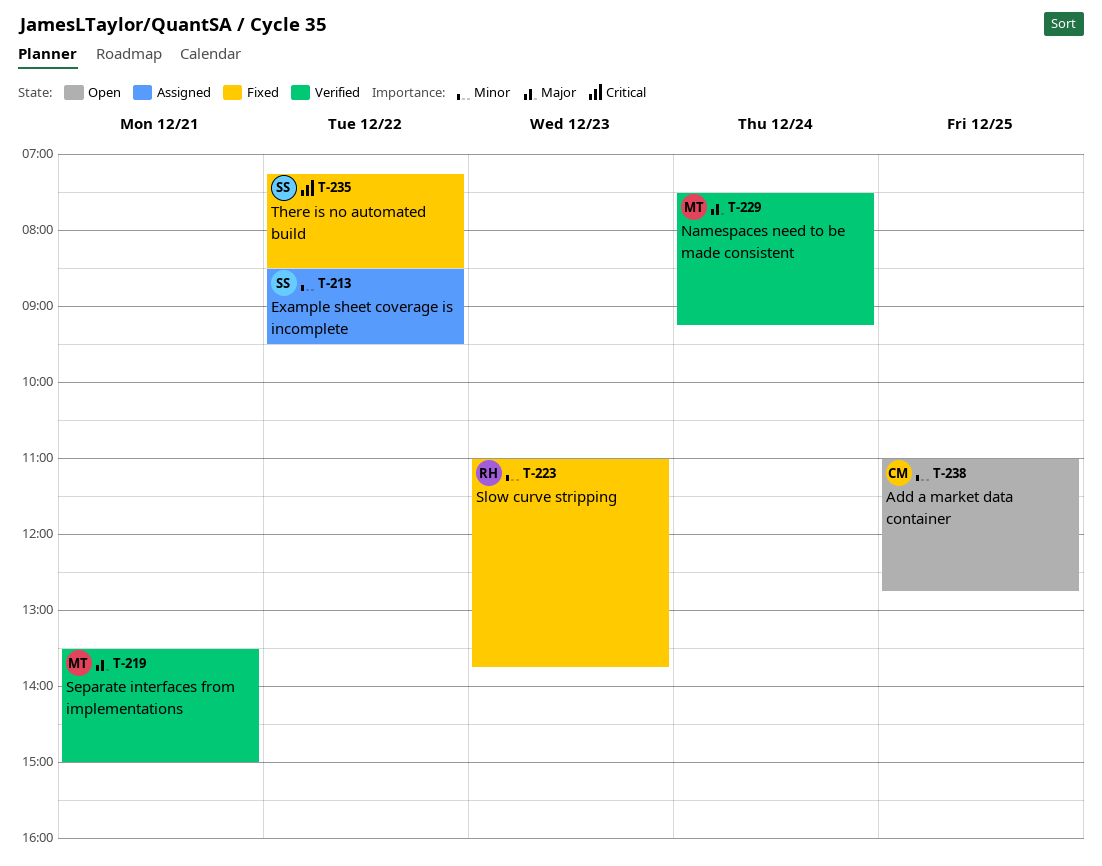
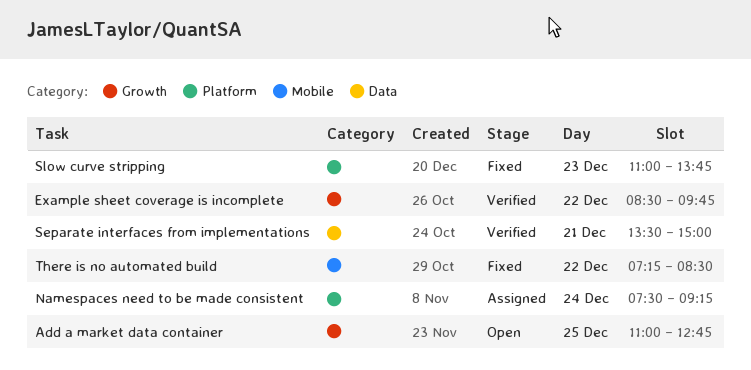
Example sheet coverage is incomplete, status: Assigned -> Verified
Example sheet coverage is incomplete, ends: 09:30 -> 09:45
Namespaces need to be made consistent, status: Verified -> Assigned

